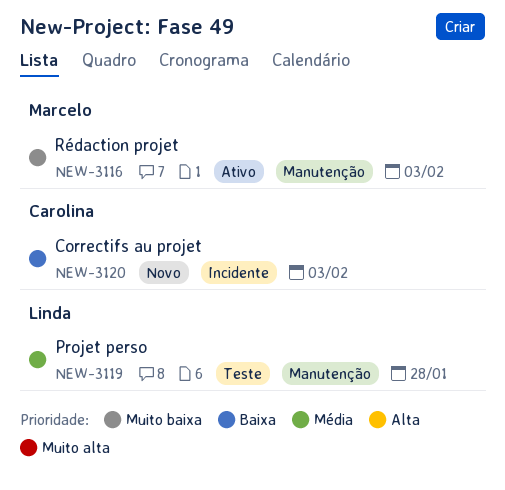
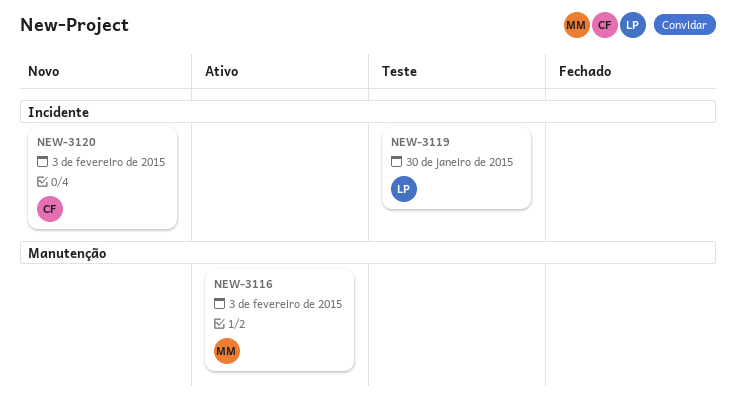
NEW-3119, label: Manutenção -> Incidente
NEW-3119, due: Jan 28 -> Jan 30

